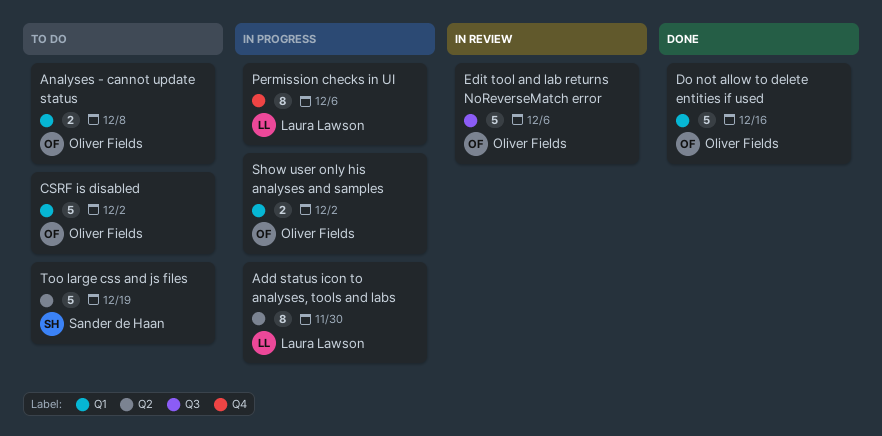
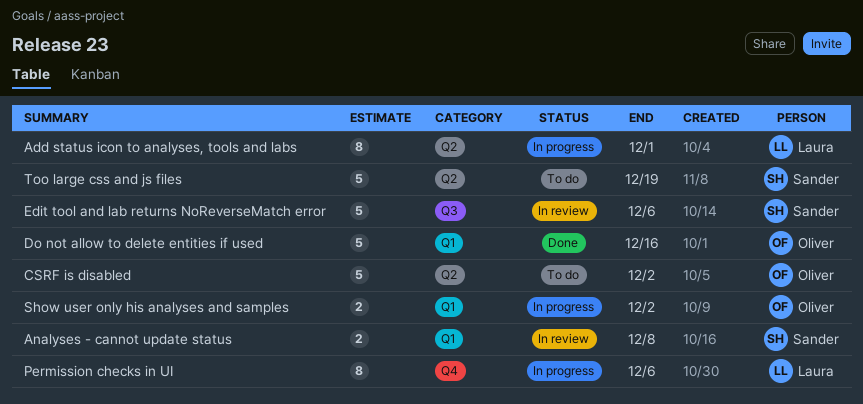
Add status icon to analyses, tools and labs, due: Nov 30 -> Dec 1
Analyses - cannot update status, status: To do -> In review
Analyses - cannot update status, owner: Oliver Fields -> Sander de Haan
CSRF is disabled, label: Q1 -> Q2
Edit tool and lab returns NoReverseMatch error, owner: Oliver Fields -> Sander de Haan

